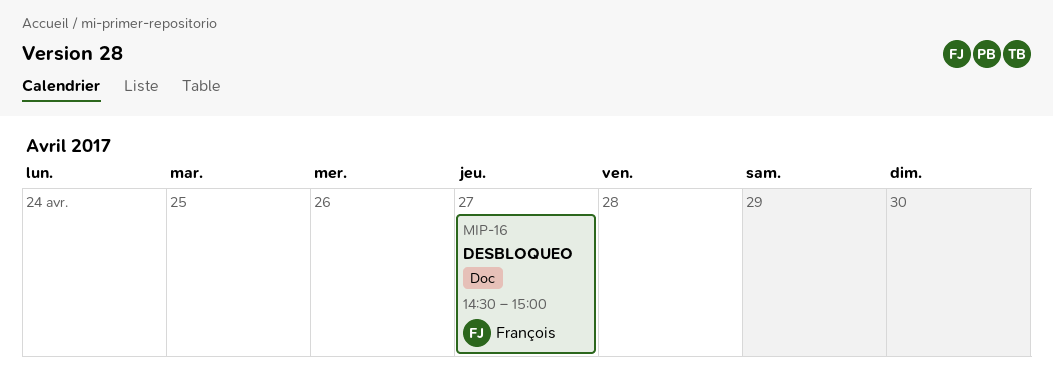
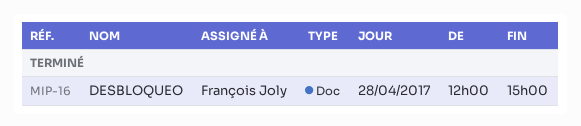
MIP-16, day: Apr 27 -> Apr 28
MIP-16, begins: 14:30 -> 12:00

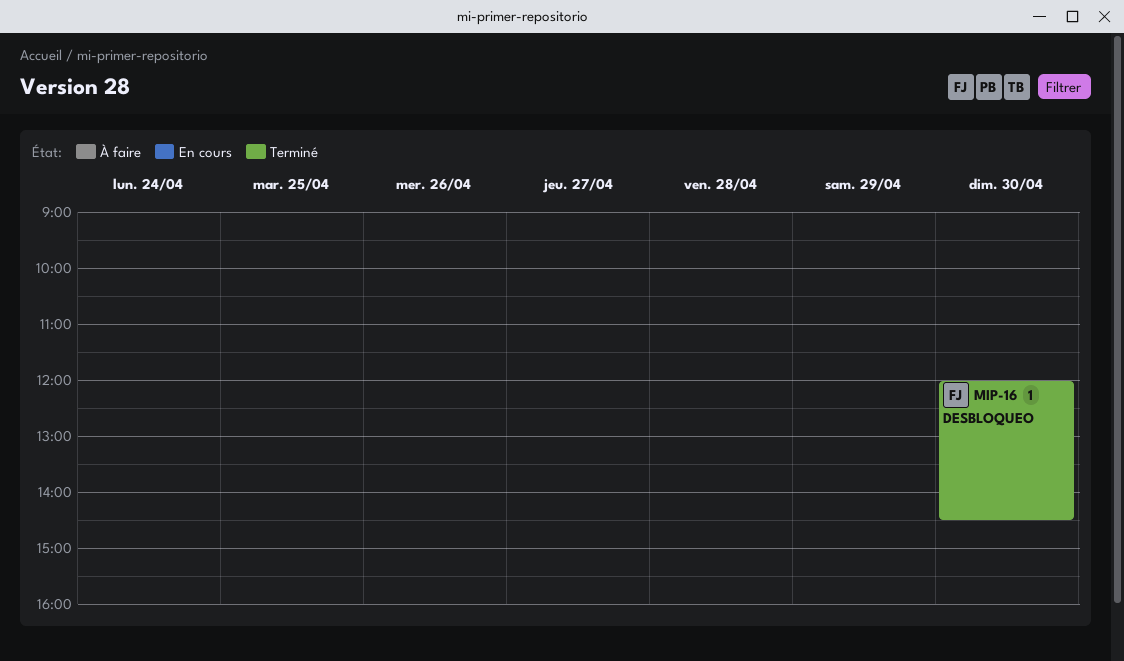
MIP-16, day: Apr 28 -> Apr 30
MIP-16, ends: 15:00 -> 14:30

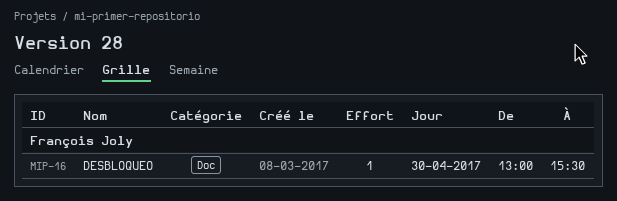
MIP-16, begins: 12:00 -> 13:00
MIP-16, ends: 14:30 -> 15:30

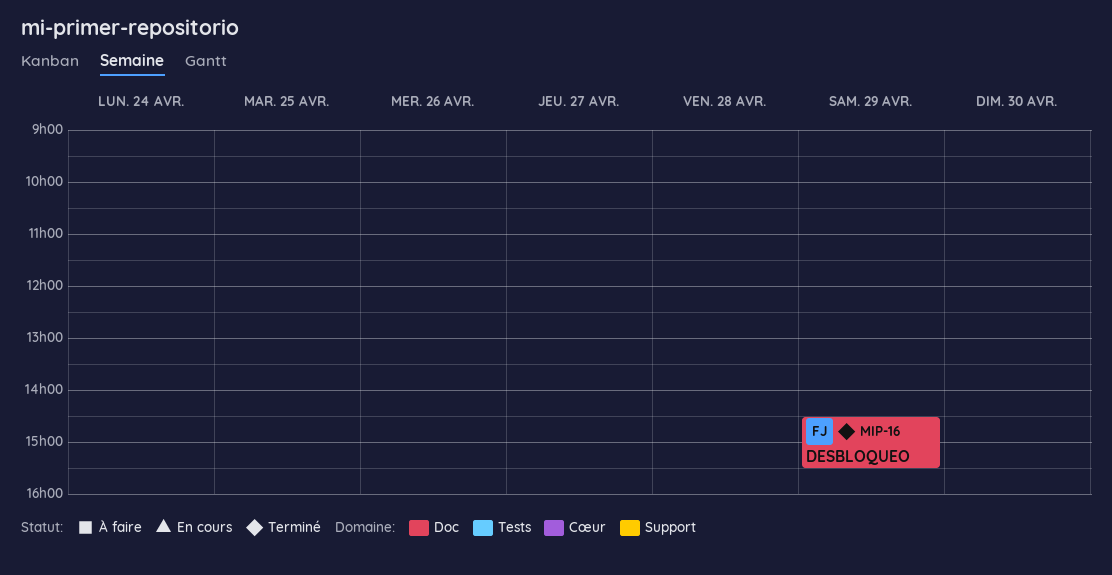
MIP-16, day: Apr 30 -> Apr 29
MIP-16, begins: 13:00 -> 14:30

